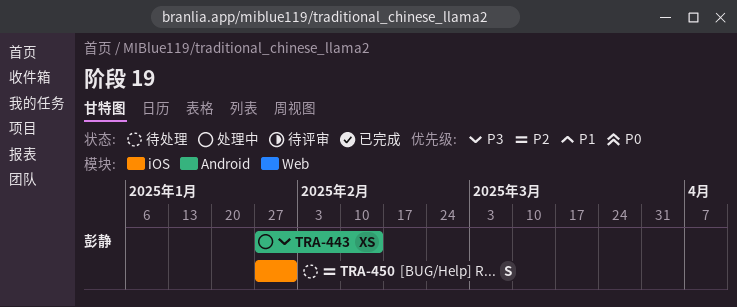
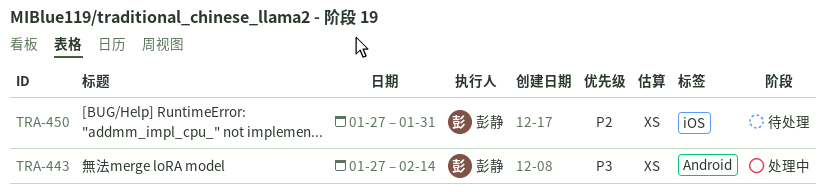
TRA-450, estimate: S -> XS

